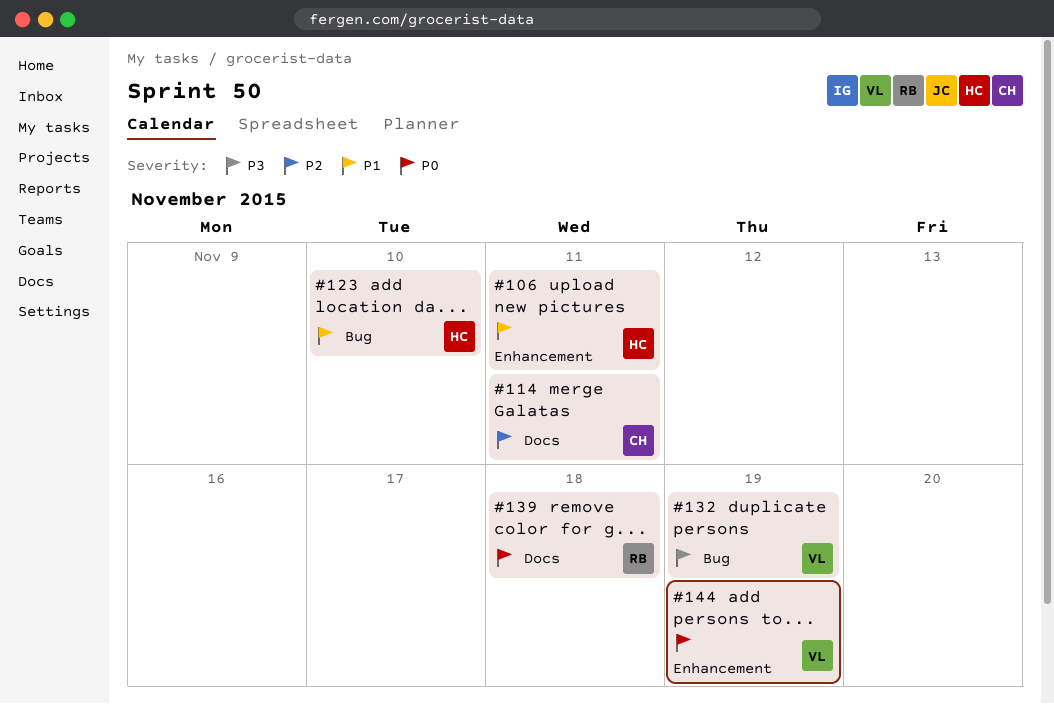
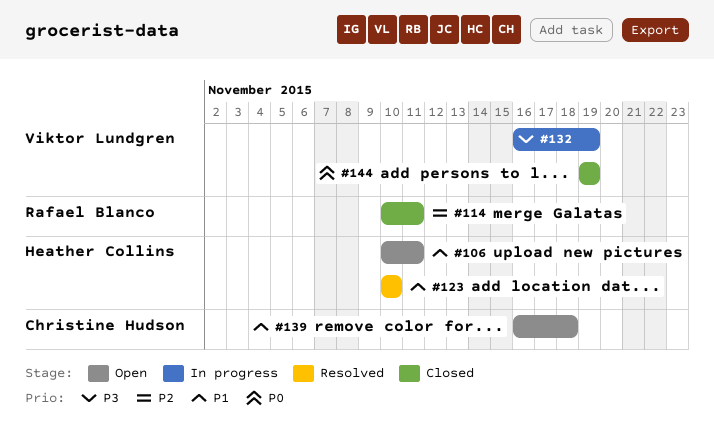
#114, owner: Christine Hudson -> Rafael Blanco
#139, owner: Rafael Blanco -> Christine Hudson
#139, priority: P0 -> P1

